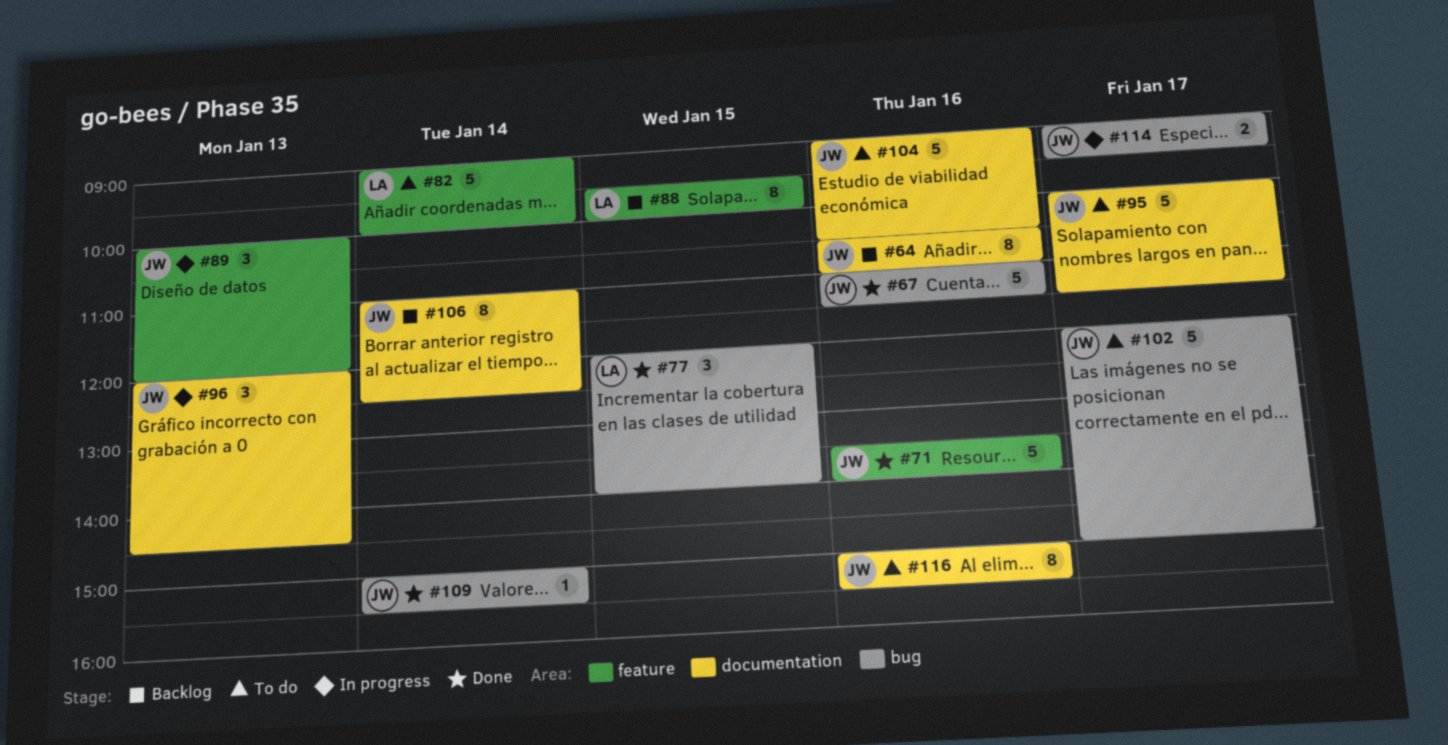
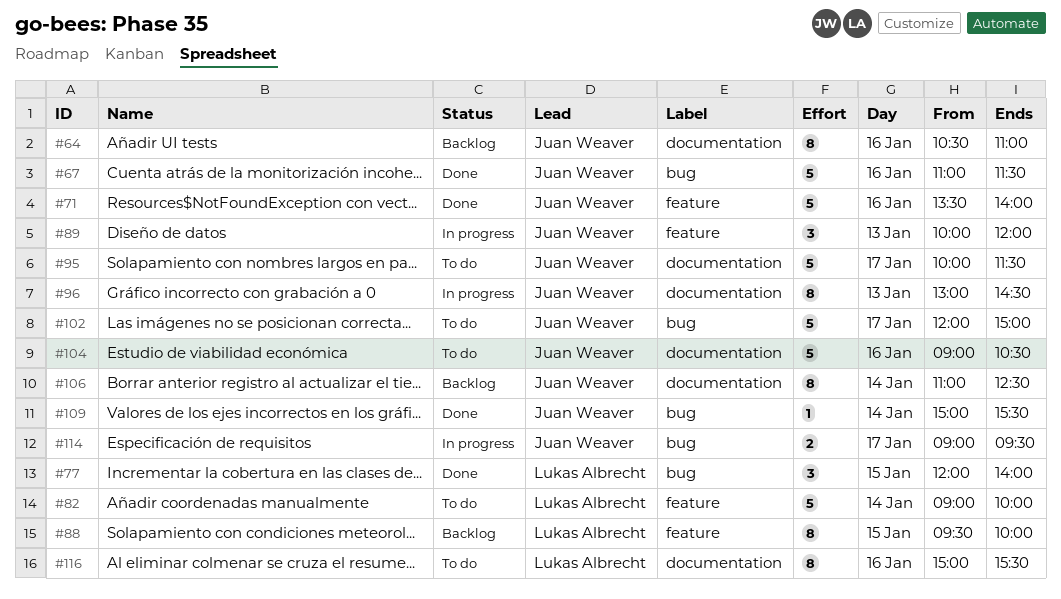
#96, estimate: 3 -> 8
#96, begins: 12:00 -> 13:00
#116, owner: Juan Weaver -> Lukas Albrecht

